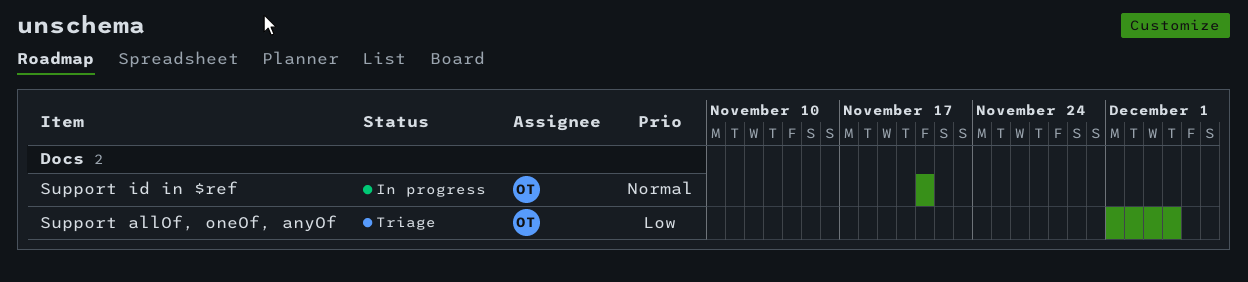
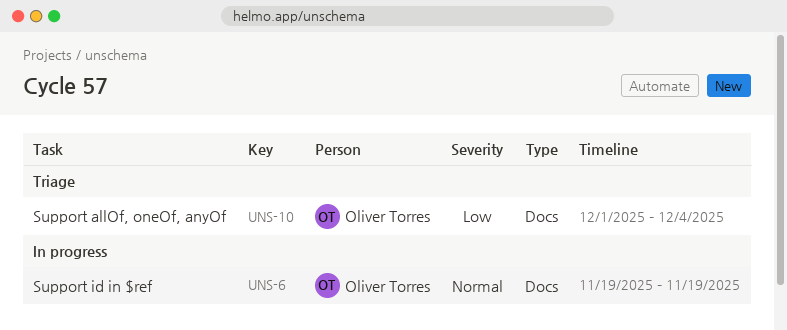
Support id in $ref, start: Nov 21 -> Nov 19
Support id in $ref, due: Nov 21 -> Nov 19

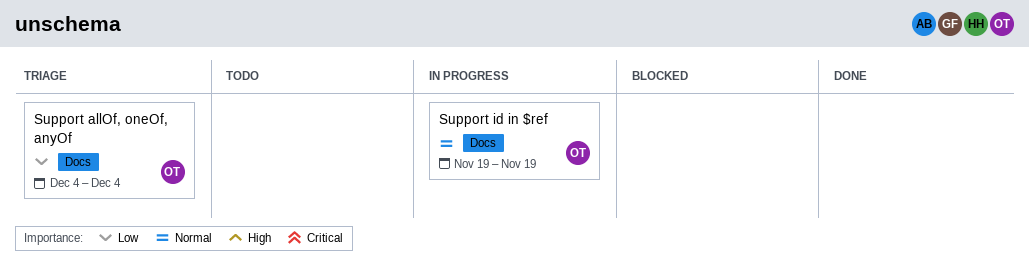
Support allOf, oneOf, anyOf, start: Dec 1 -> Dec 4

